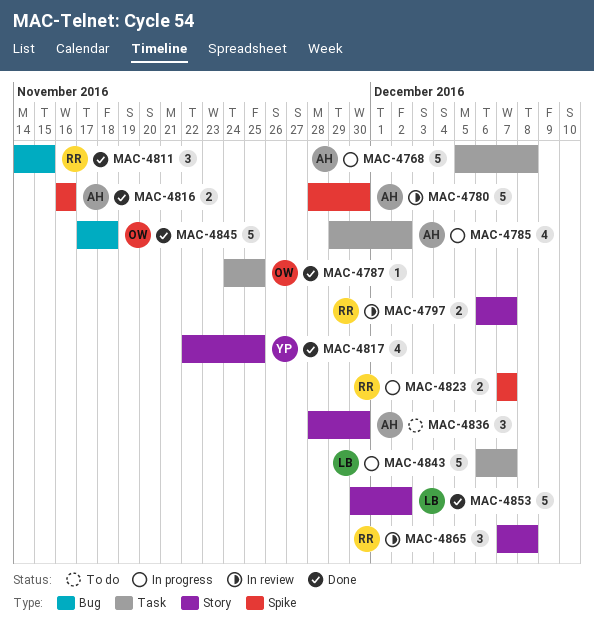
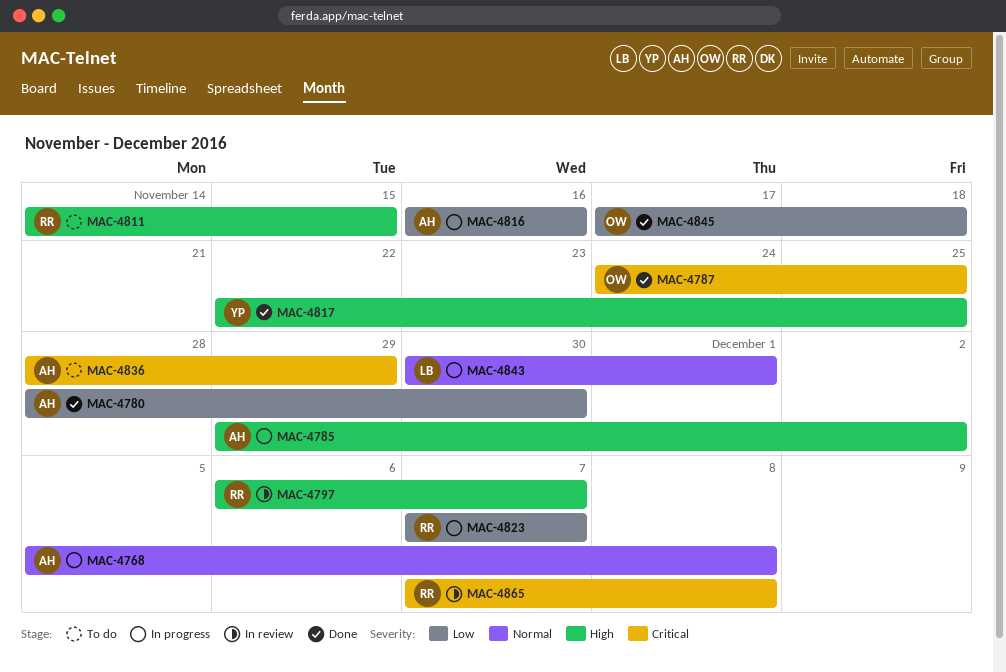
MAC-4780, status: In review -> Done
MAC-4811, status: Done -> To do
MAC-4816, status: Done -> In progress
MAC-4836, due: Nov 30 -> Nov 29
MAC-4843, start: Dec 6 -> Nov 30
MAC-4843, due: Dec 7 -> Dec 1
MAC-4853: present -> none

